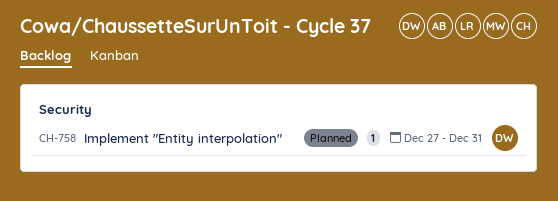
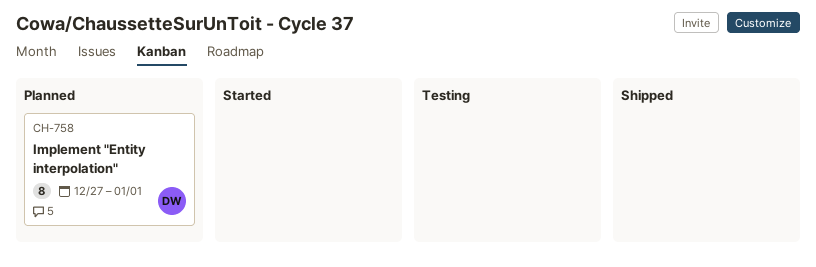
CH-758, estimate: 1 -> 8
CH-758, due: Dec 31 -> Jan 1

